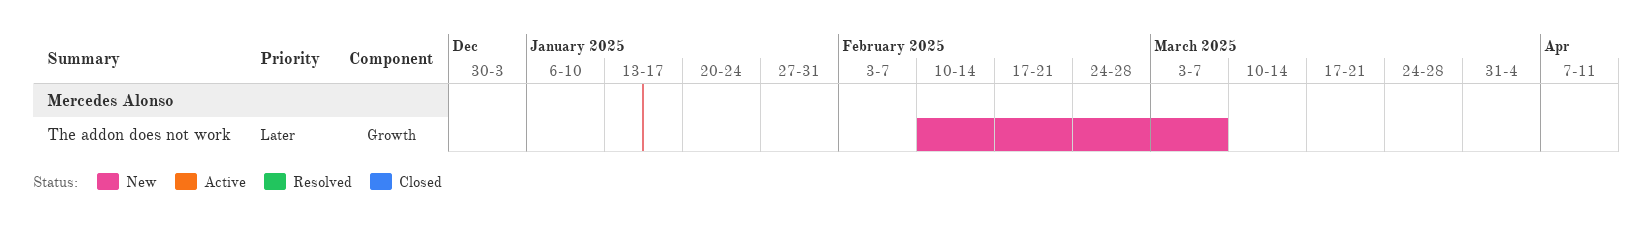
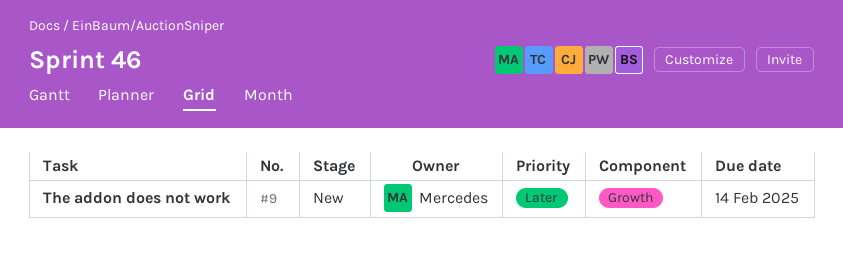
The addon does not work, due: Mar 7 -> Feb 14

